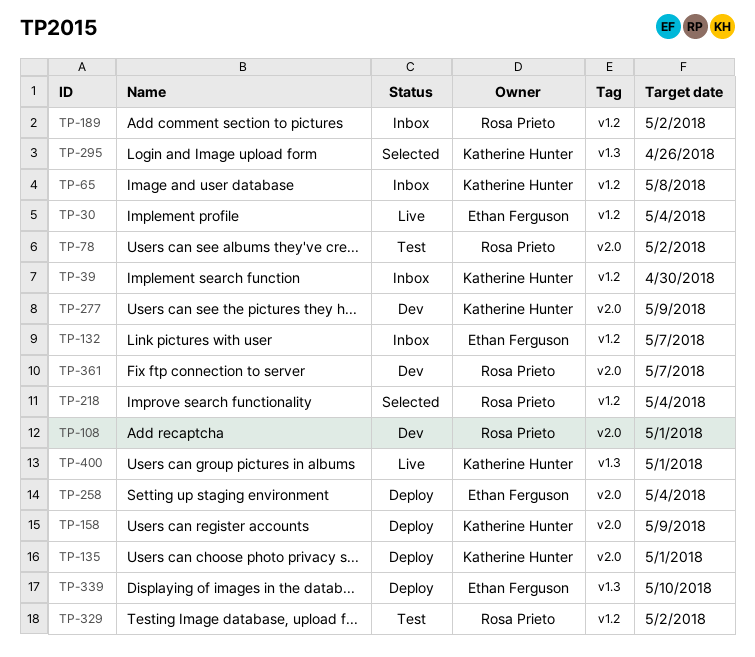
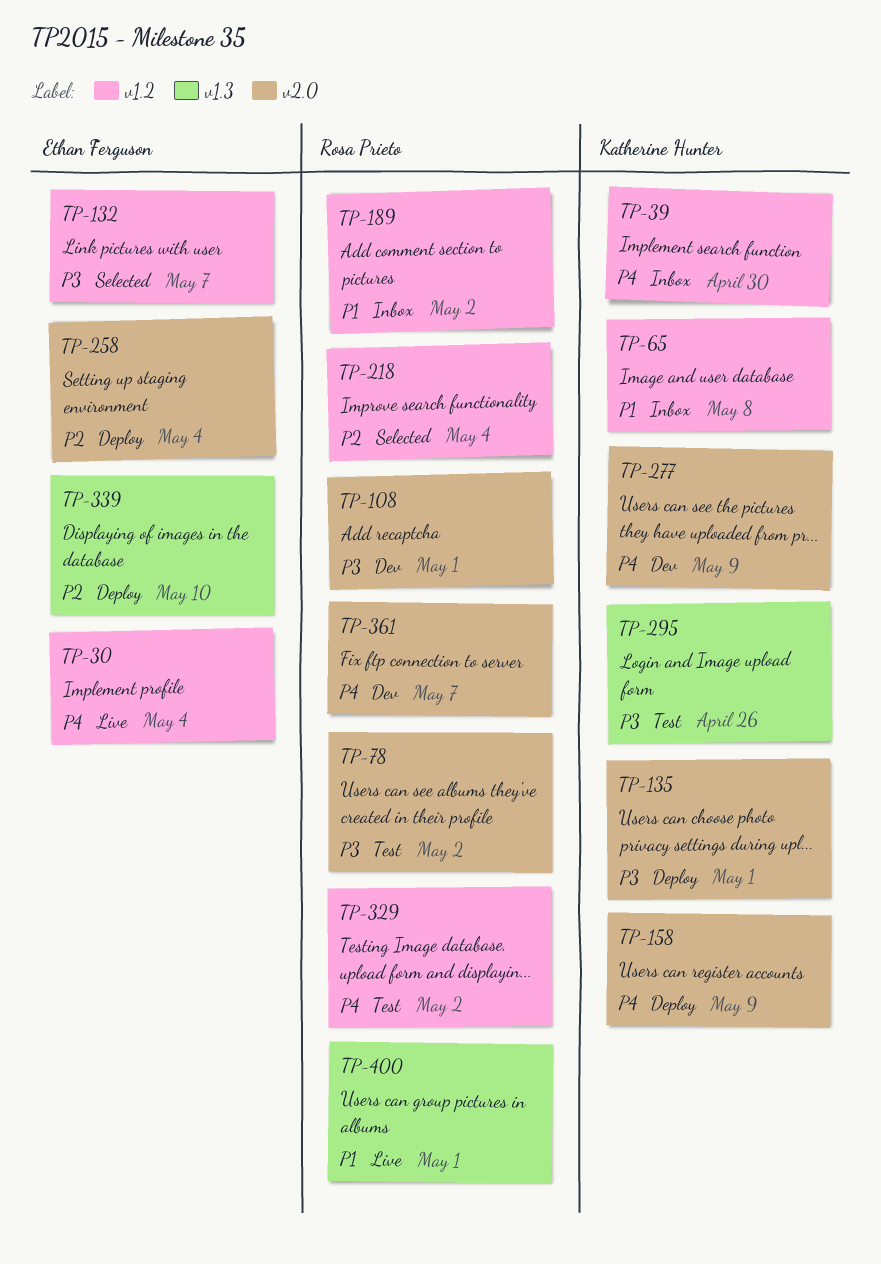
TP-132, status: Inbox -> Selected
TP-295, status: Selected -> Test
TP-400, owner: Katherine Hunter -> Rosa Prieto

